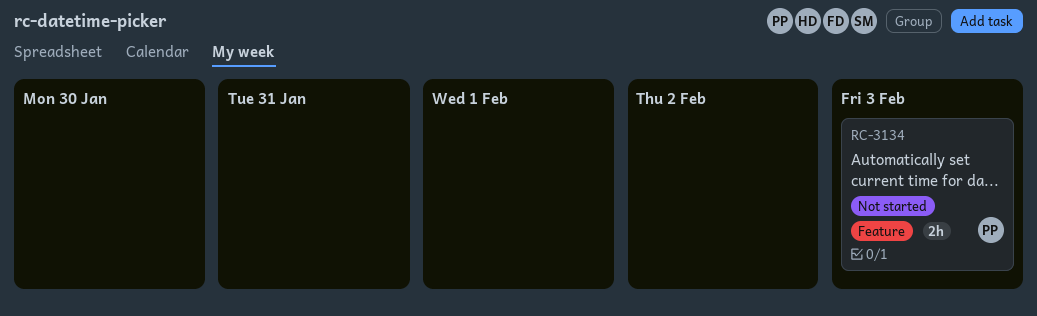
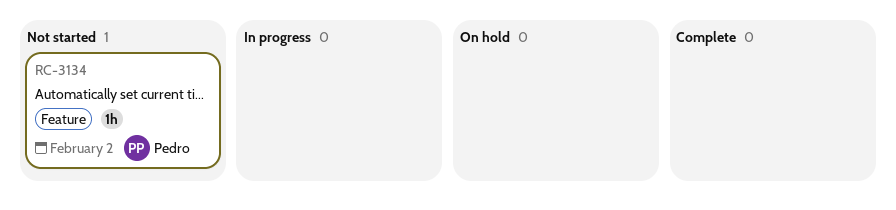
RC-3134, estimate: 2h -> 1h
RC-3134, due: Feb 3 -> Feb 2

